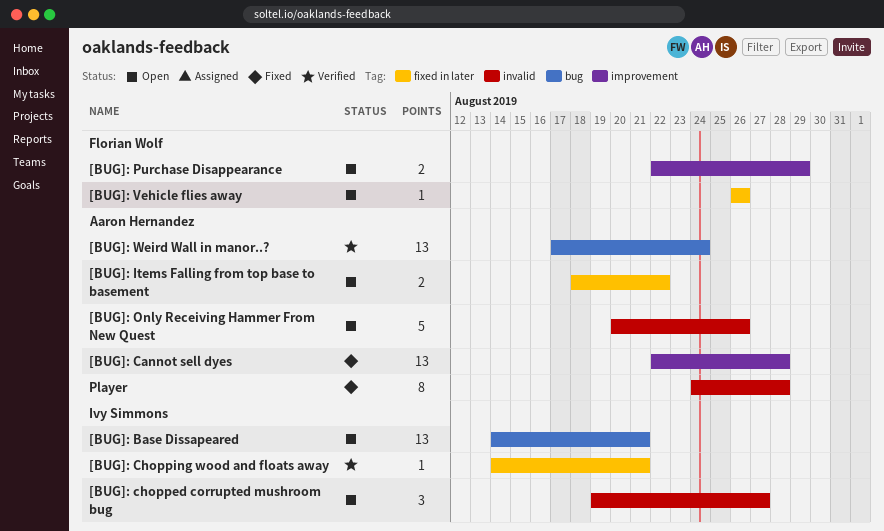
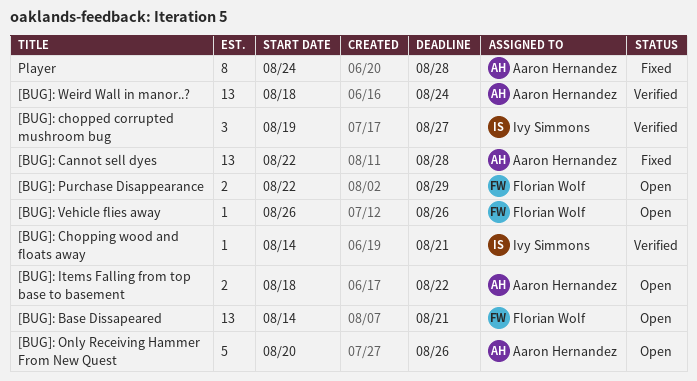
[BUG]: Base Dissapeared, owner: Ivy Simmons -> Florian Wolf
[BUG]: chopped corrupted mushroom bug, status: Open -> Verified
[BUG]: Weird Wall in manor..?, start: Aug 17 -> Aug 18

